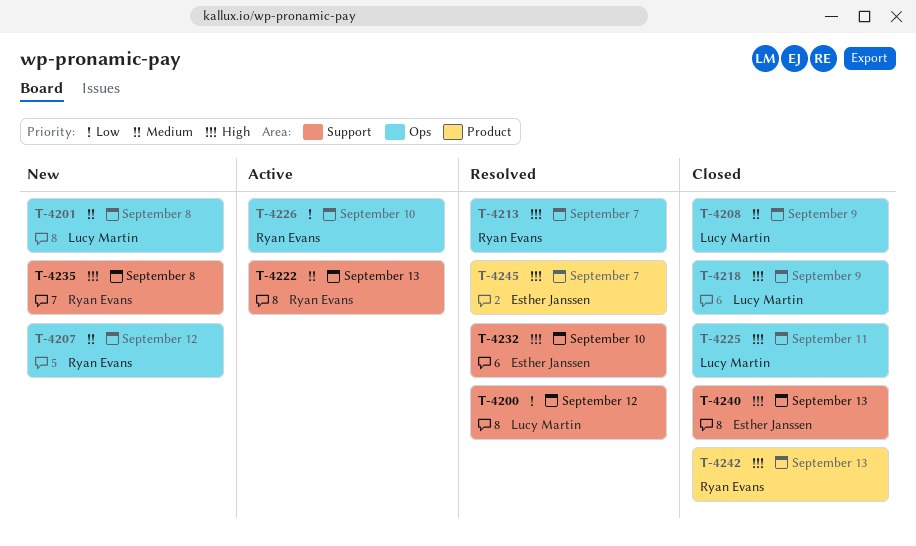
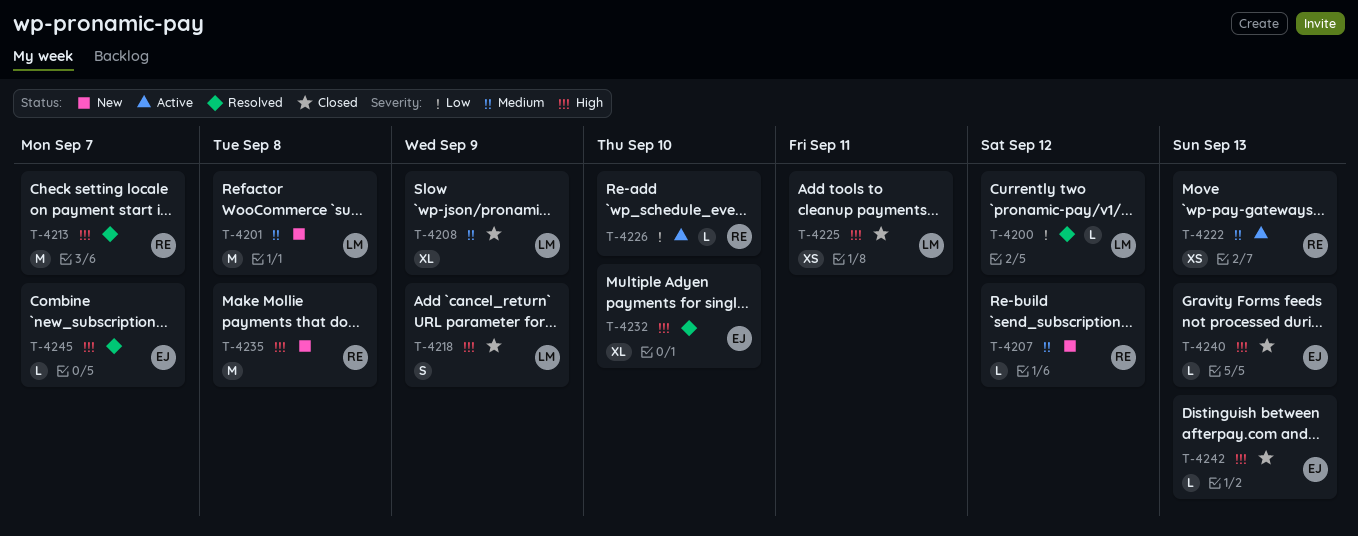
T-4242, owner: Ryan Evans -> Esther Janssen

